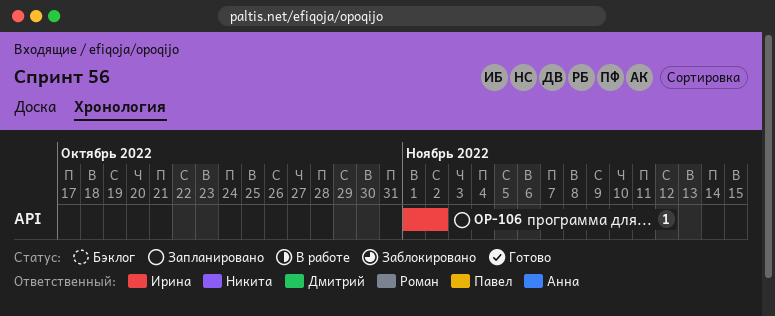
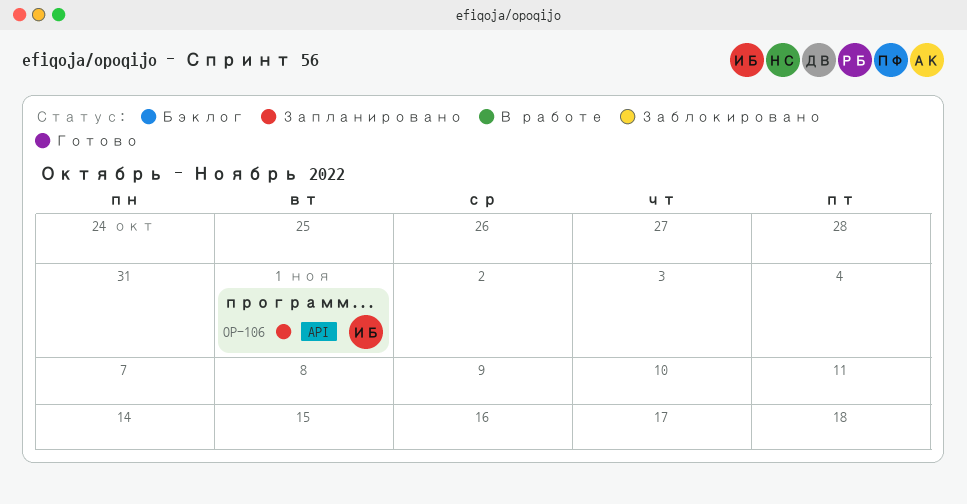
OP-106, due: Nov 2 -> Nov 1

